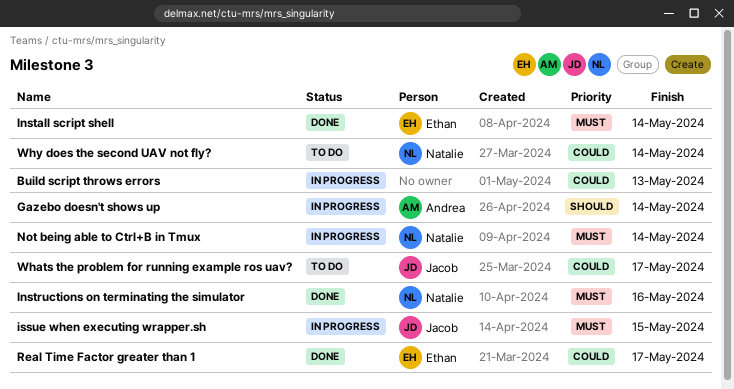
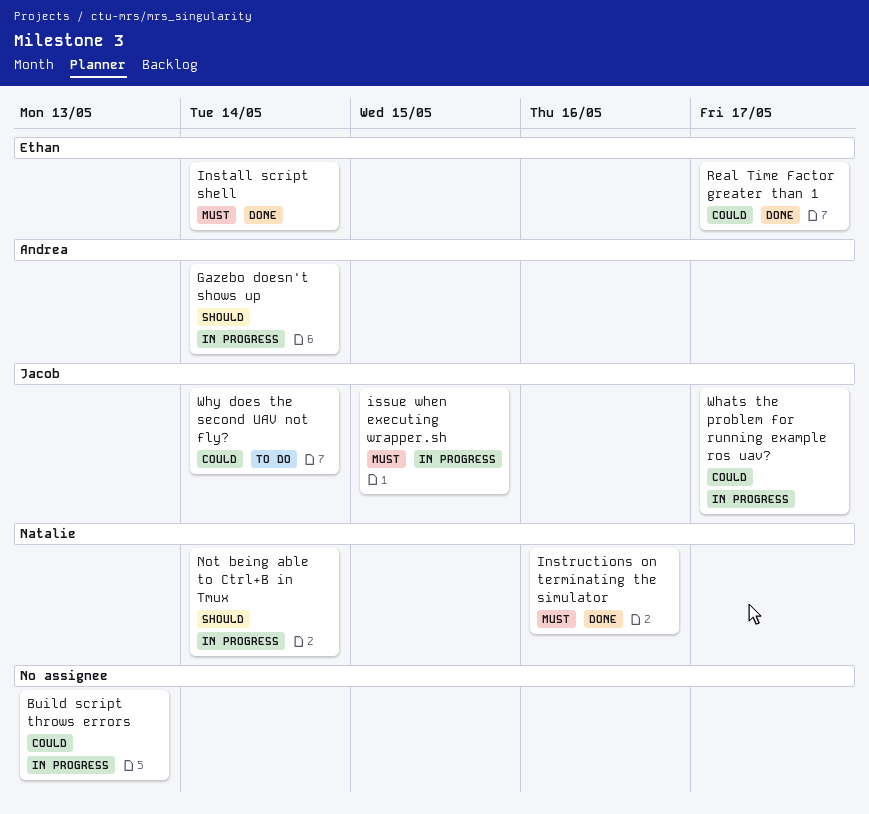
Not being able to Ctrl+B in Tmux, priority: Must -> Should
Whats the problem for running example ros uav?, status: To do -> In progress
Why does the second UAV not fly?, owner: Natalie -> Jacob

